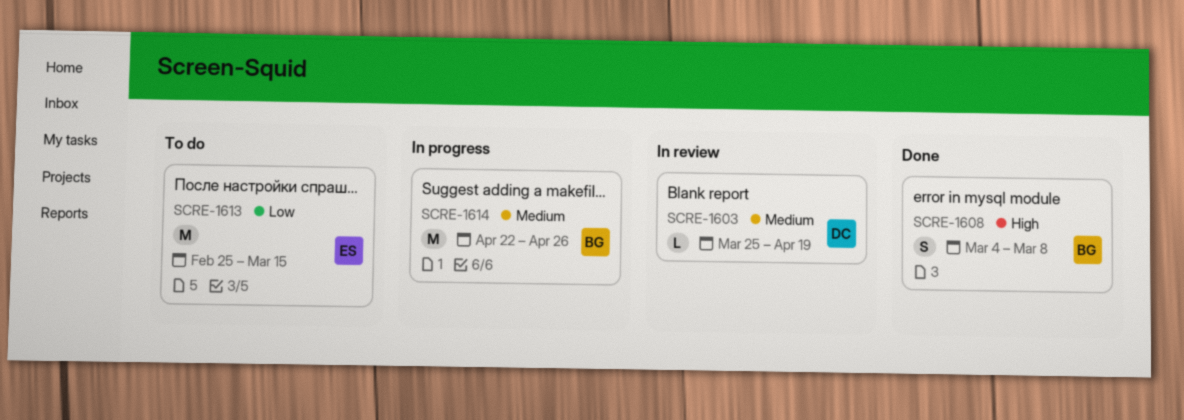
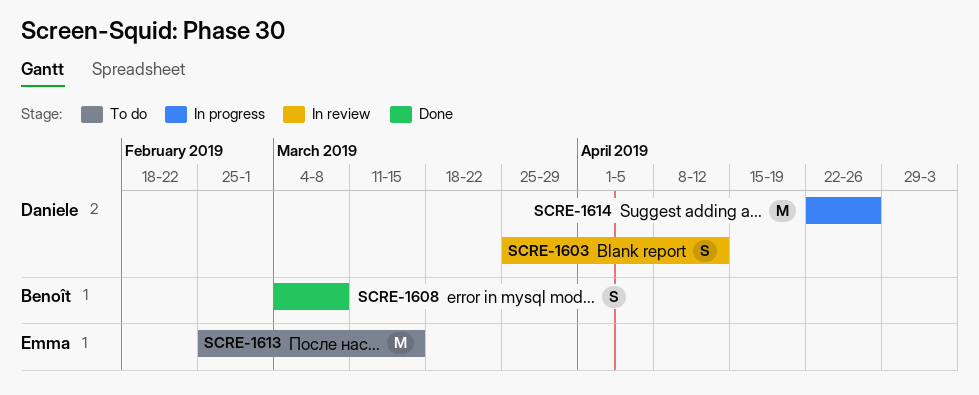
SCRE-1603, estimate: L -> S
SCRE-1603, due: Apr 19 -> Apr 12
SCRE-1614, owner: Benoît -> Daniele

